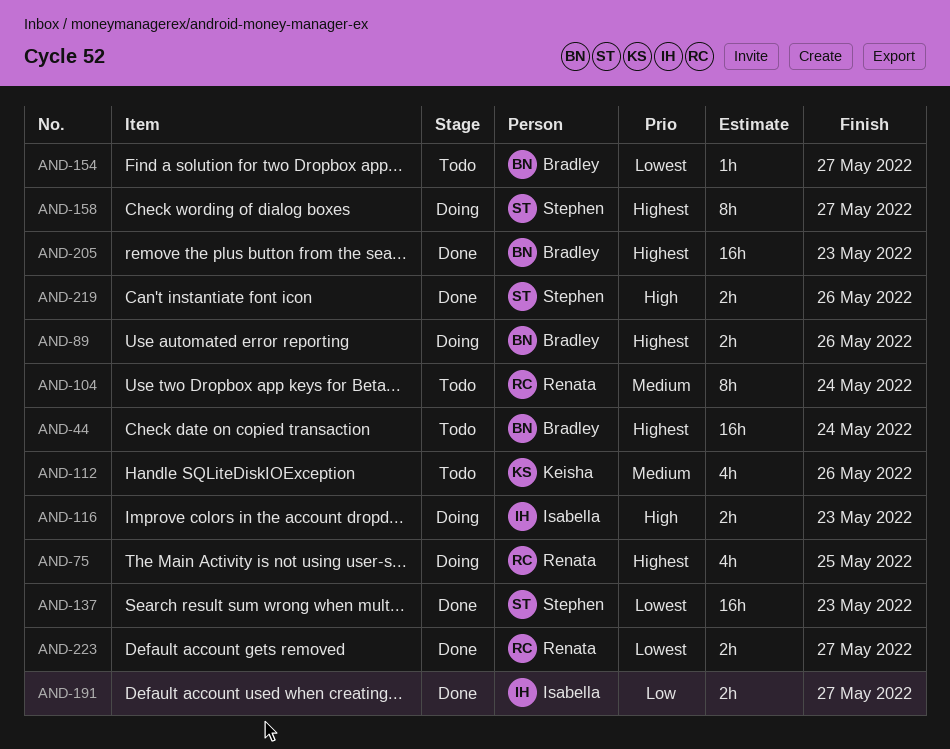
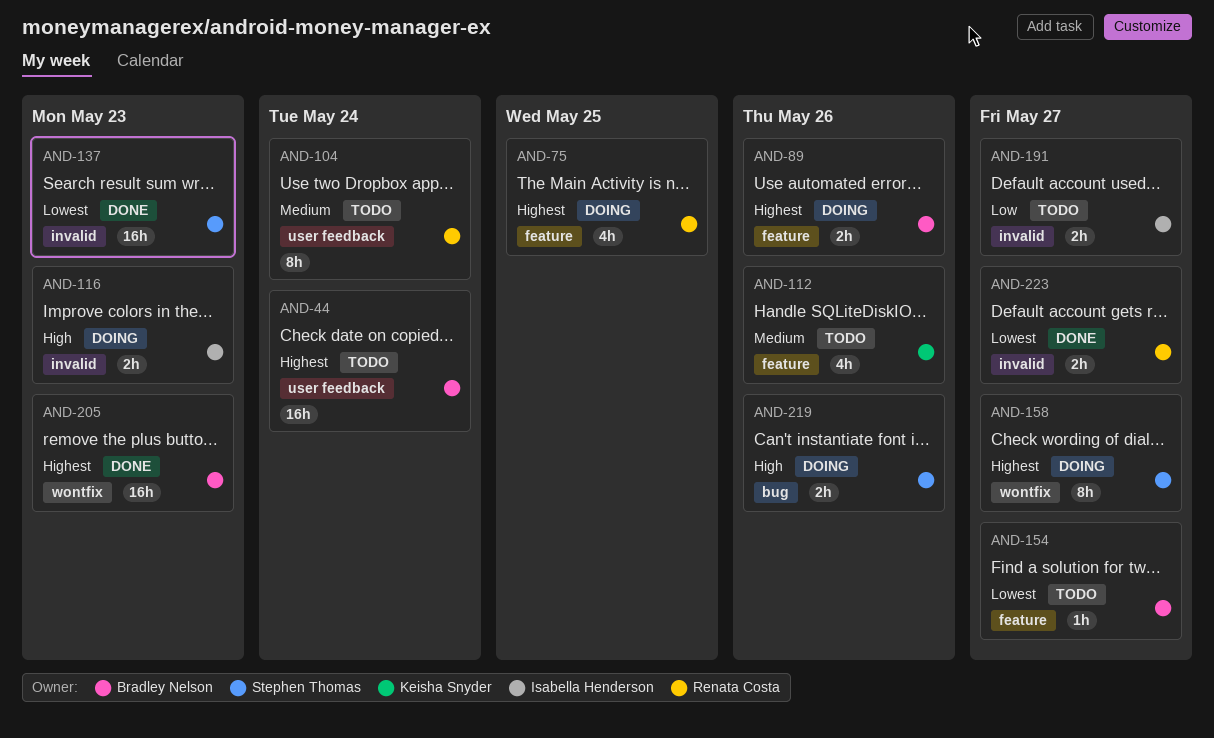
AND-191, status: Done -> Todo
AND-219, status: Done -> Doing

